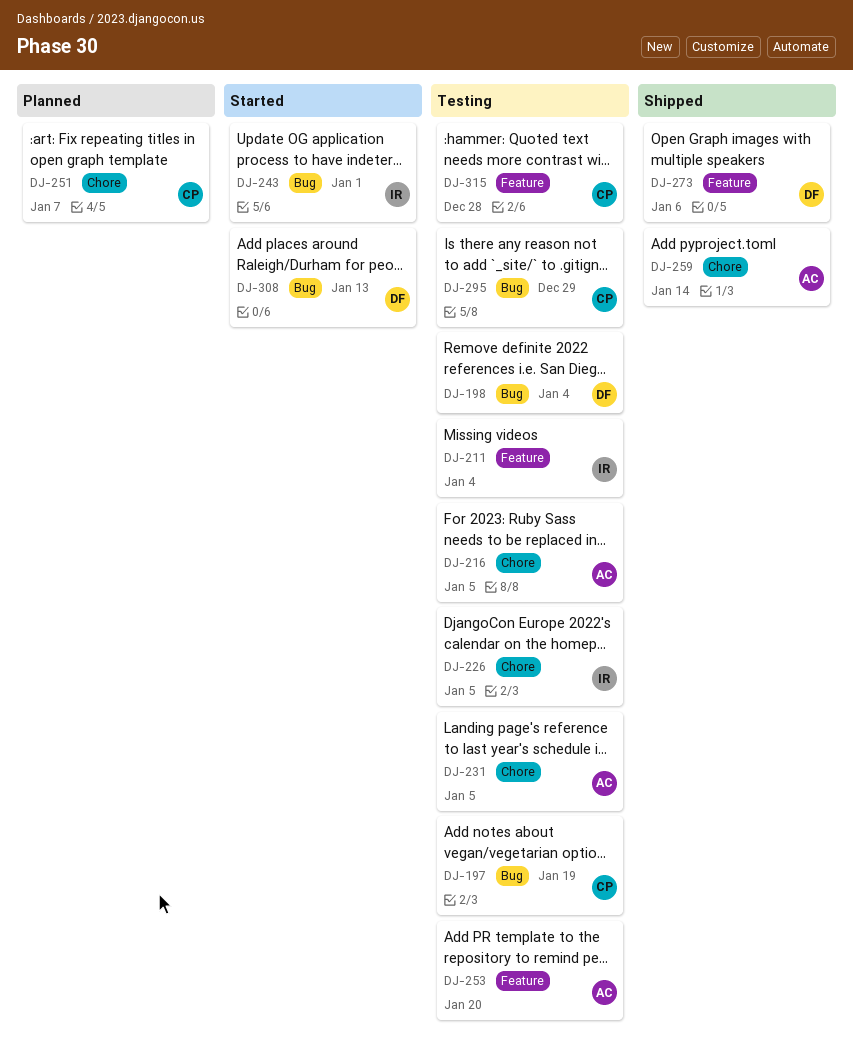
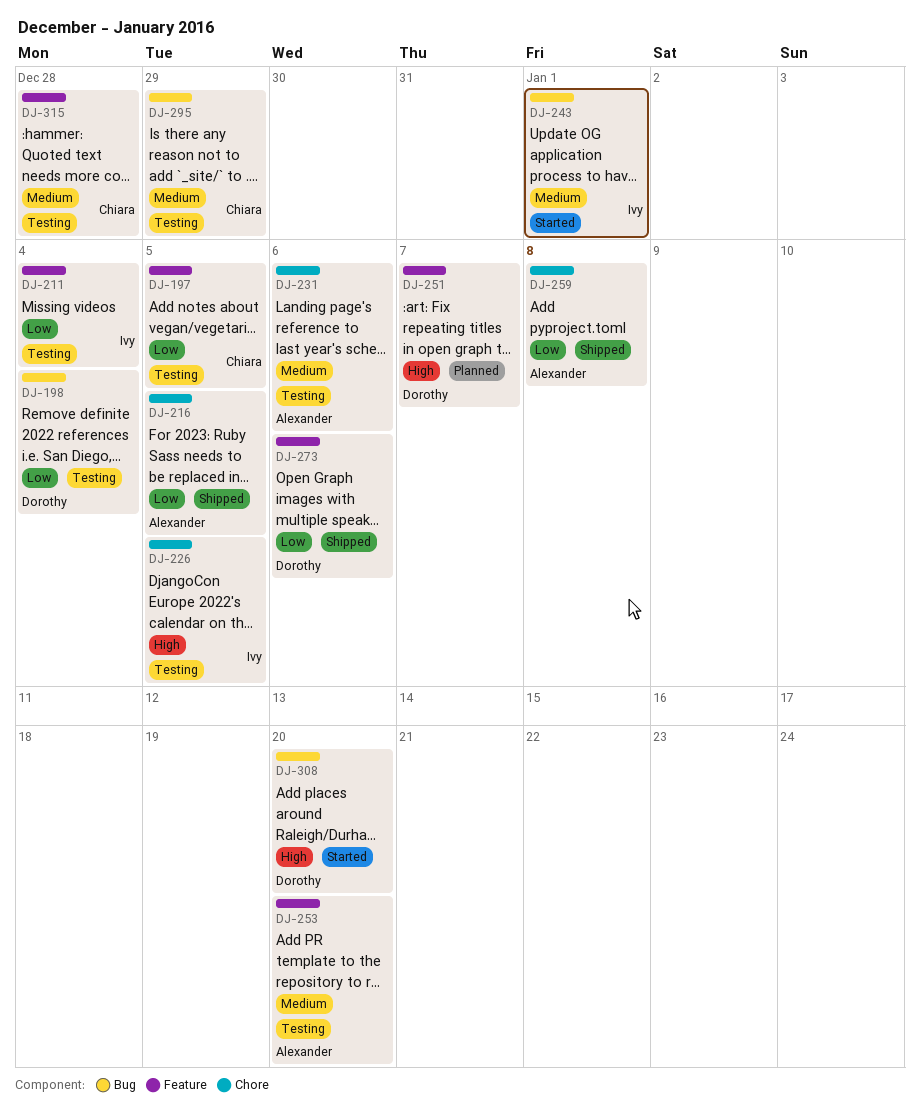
DJ-197, label: Bug -> Feature
DJ-197, due: Jan 19 -> Jan 5
DJ-216, status: Testing -> Shipped
DJ-231, due: Jan 5 -> Jan 6
DJ-251, owner: Chiara -> Dorothy
DJ-251, label: Chore -> Feature
DJ-259, due: Jan 14 -> Jan 8
DJ-308, due: Jan 13 -> Jan 20

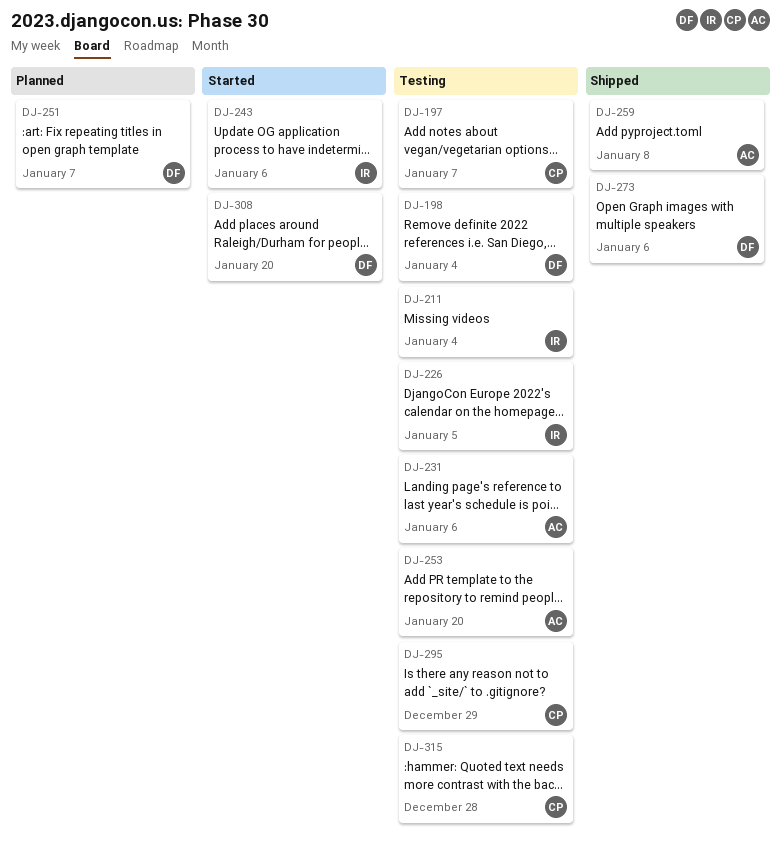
DJ-197, due: Jan 5 -> Jan 7
DJ-216: present -> none
DJ-243, due: Jan 1 -> Jan 6

